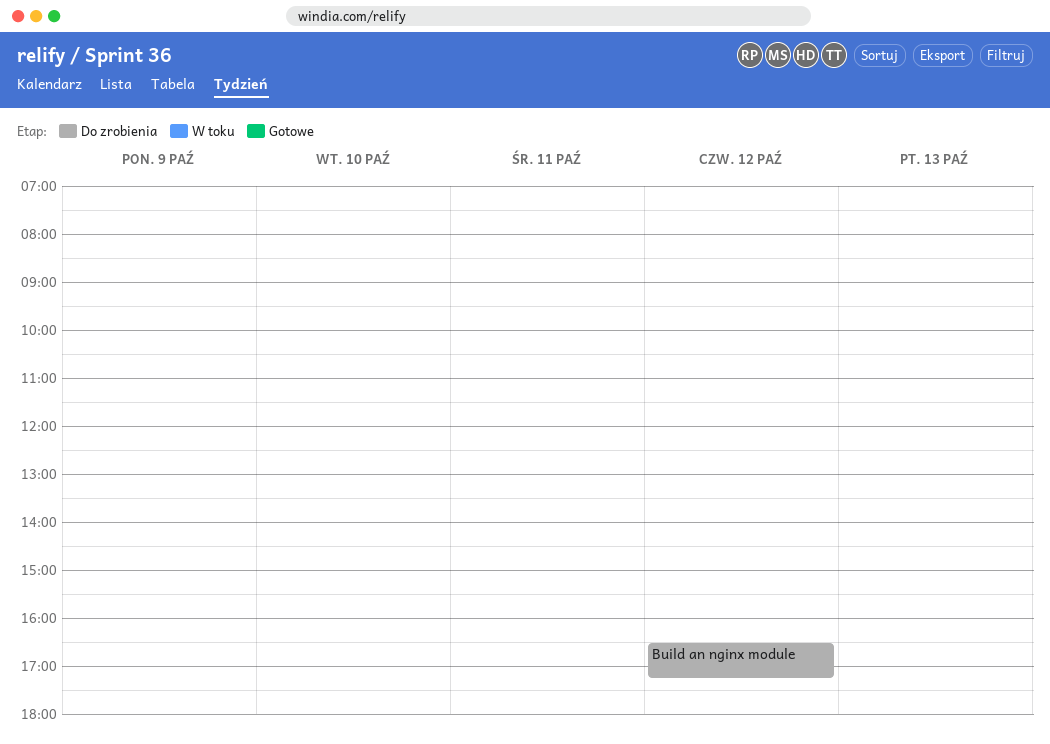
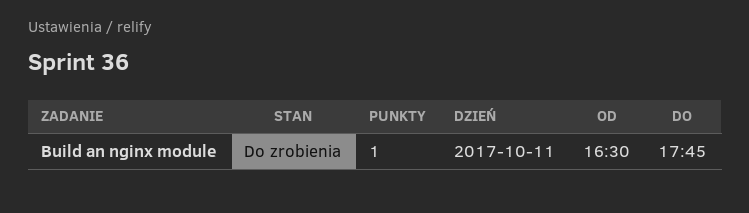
Build an nginx module, day: Oct 12 -> Oct 11
Build an nginx module, ends: 17:15 -> 17:45

